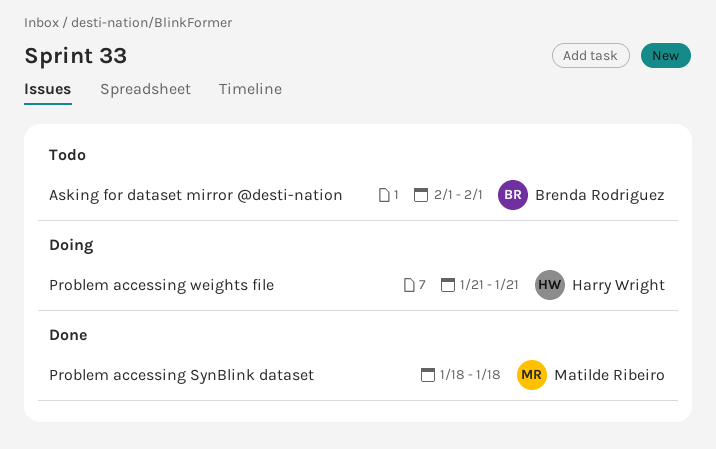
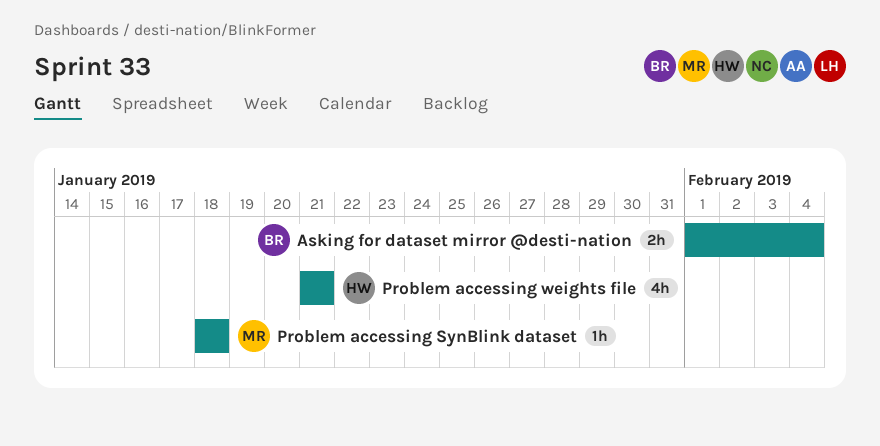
Asking for dataset mirror @desti-nation, due: Feb 1 -> Feb 4

